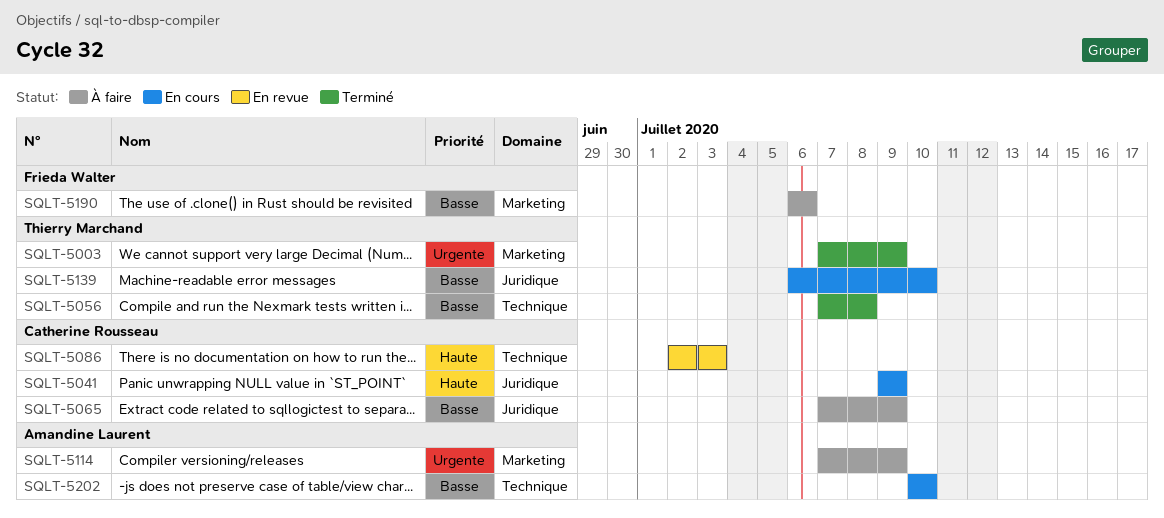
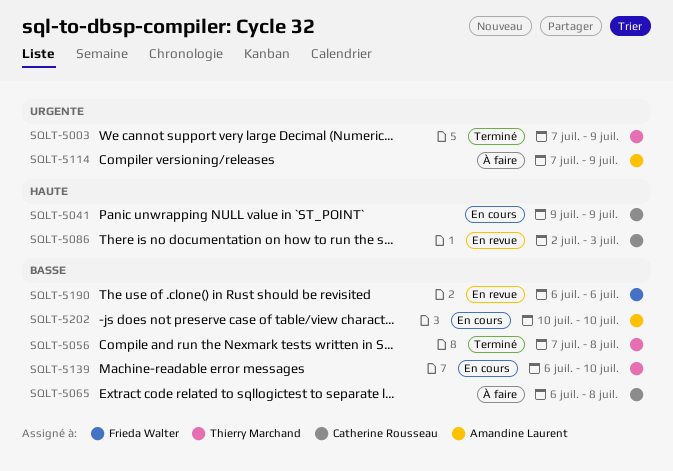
SQLT-5065, start: Jul 7 -> Jul 6
SQLT-5065, due: Jul 9 -> Jul 8
SQLT-5190, status: À faire -> En revue

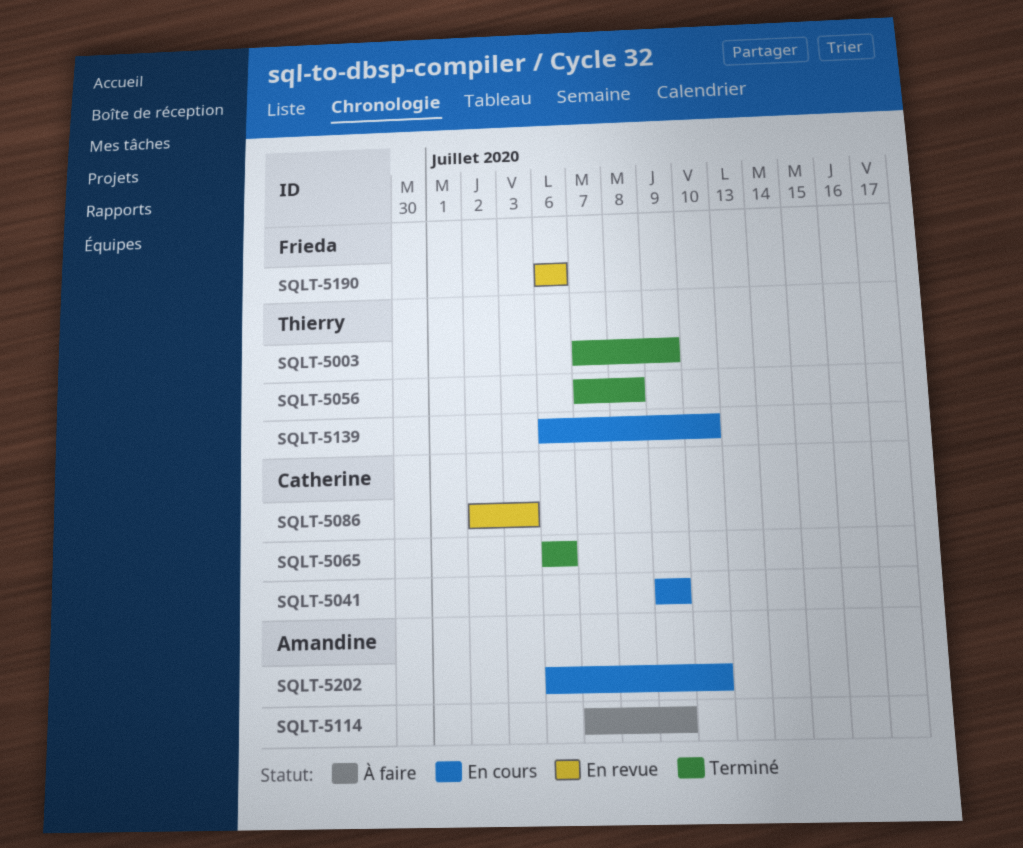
SQLT-5065, status: À faire -> Terminé
SQLT-5065, due: Jul 8 -> Jul 6
SQLT-5202, start: Jul 10 -> Jul 6

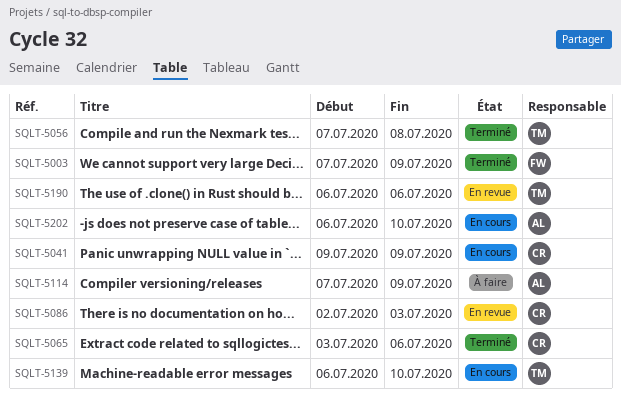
SQLT-5003, owner: Thierry -> Frieda
SQLT-5065, start: Jul 6 -> Jul 3
SQLT-5190, owner: Frieda -> Thierry

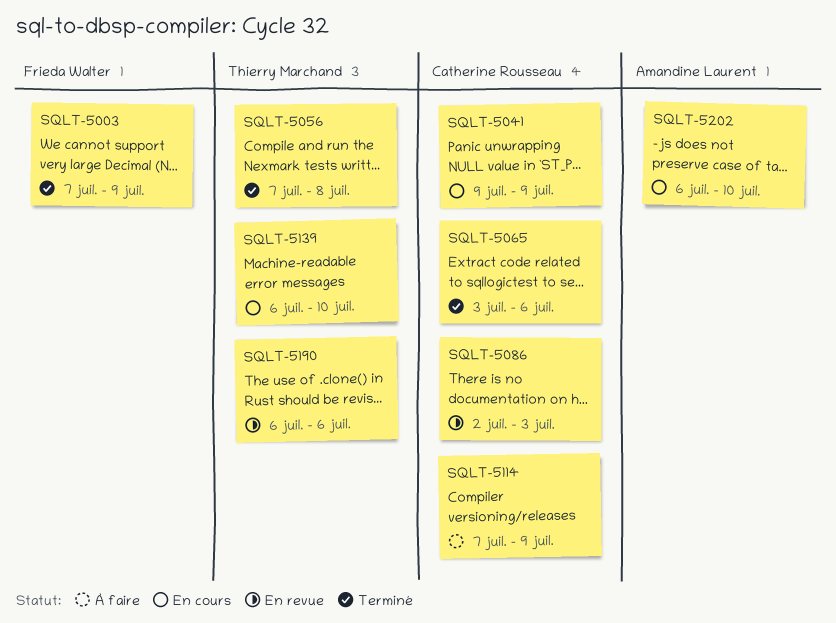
SQLT-5114, owner: Amandine Laurent -> Catherine Rousseau

